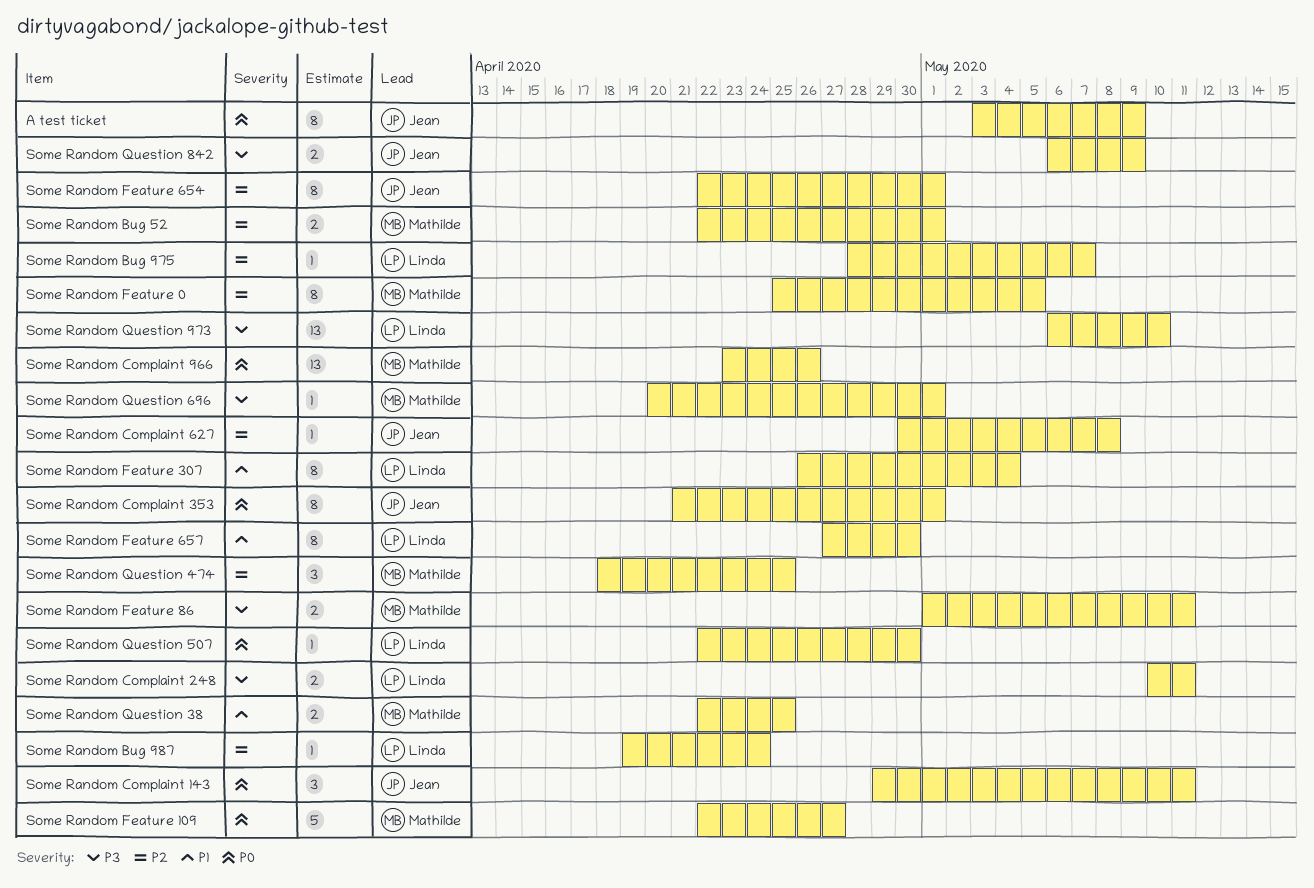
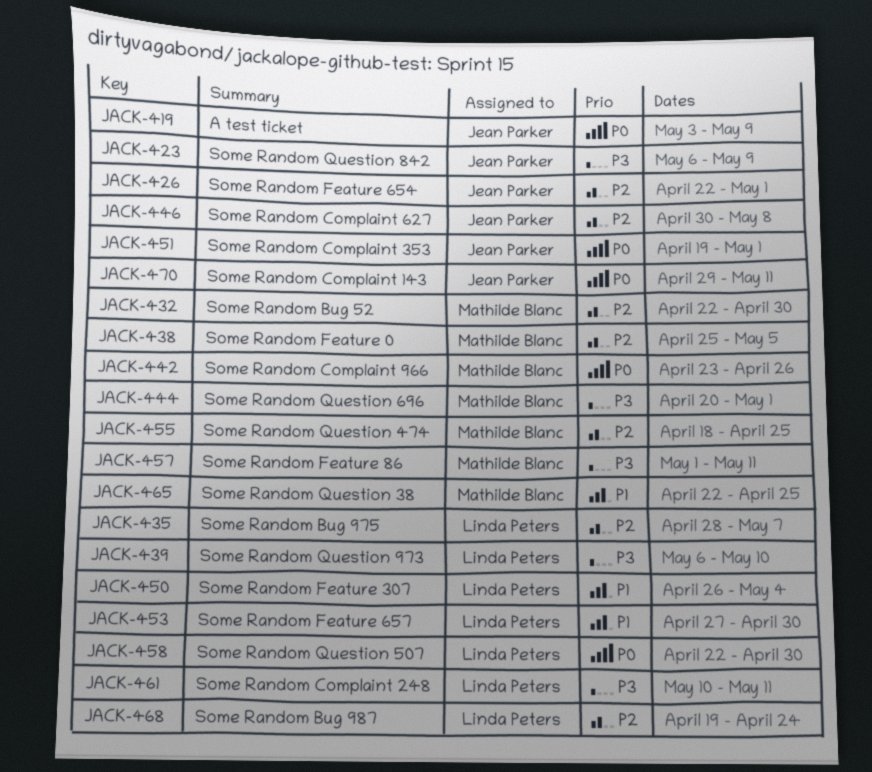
Some Random Bug 52, due: May 1 -> Apr 30
Some Random Complaint 353, start: Apr 21 -> Apr 19
Some Random Feature 109: present -> none

